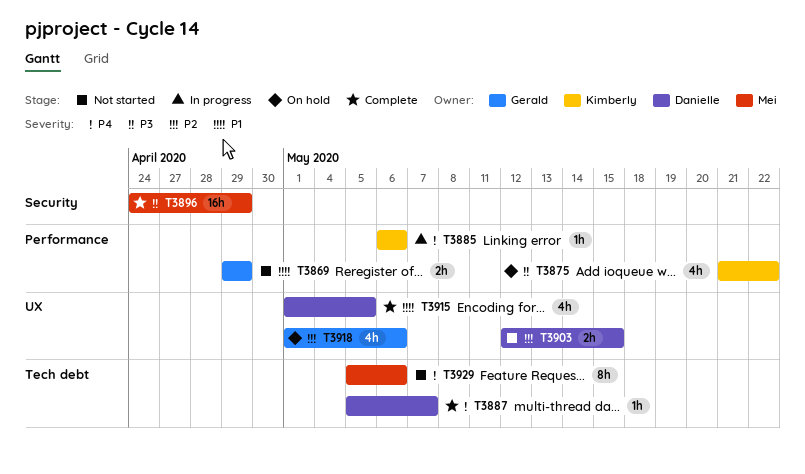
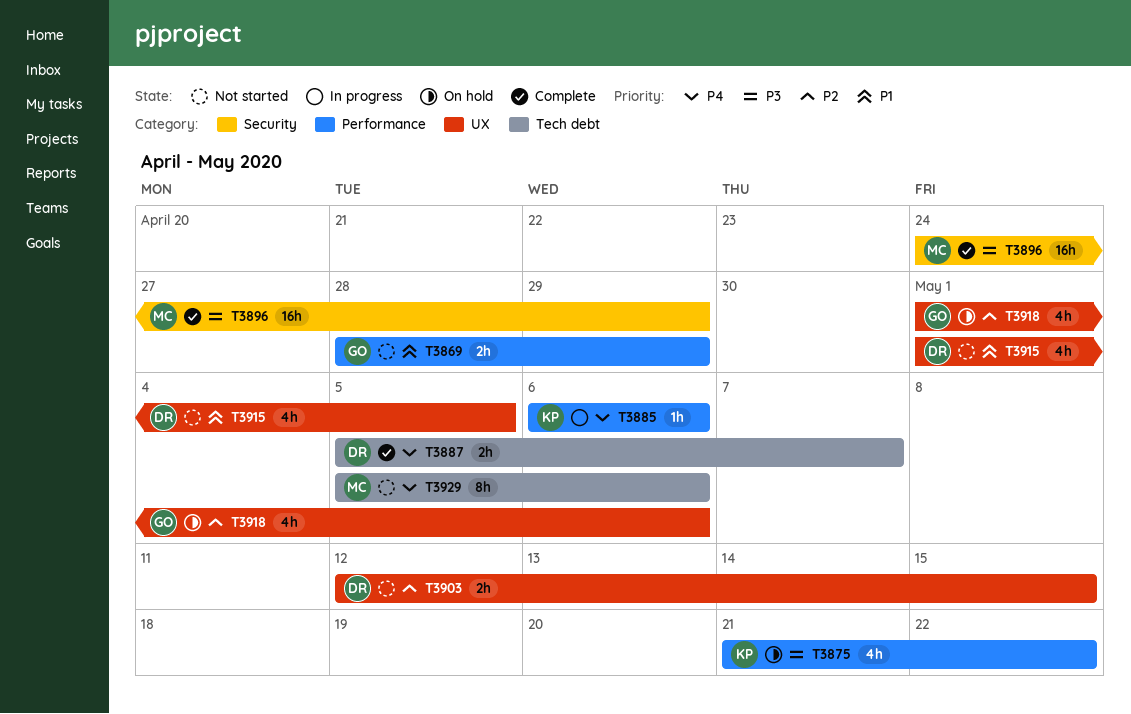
T3869, start: Apr 29 -> Apr 28
T3887, estimate: 1h -> 2h
T3915, status: Complete -> Not started

